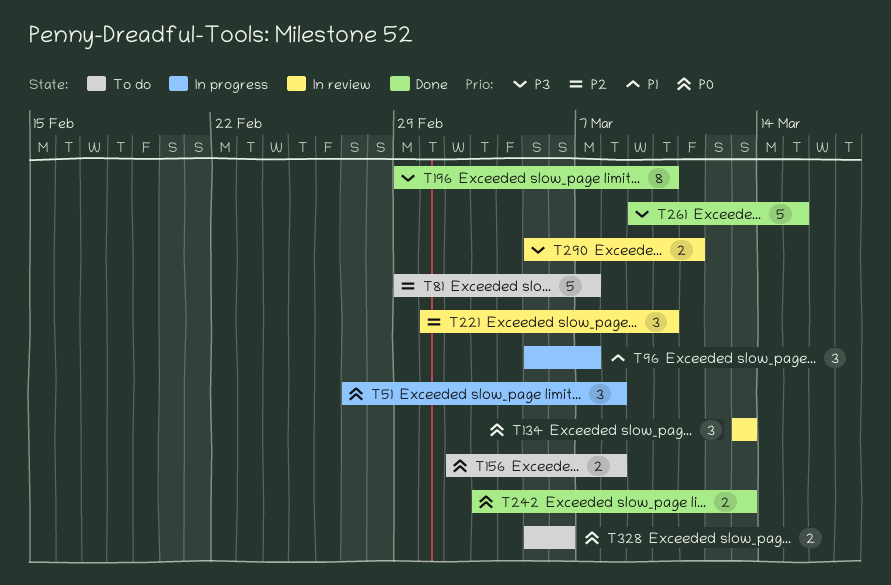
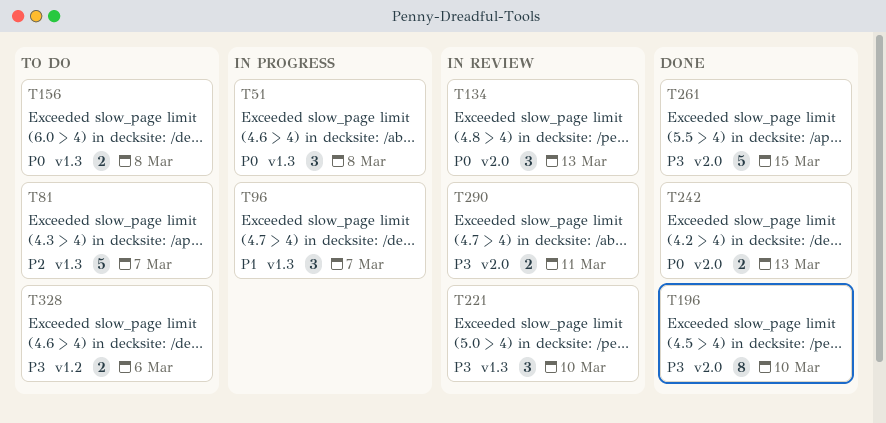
T221, priority: P2 -> P3
T328, priority: P0 -> P3

